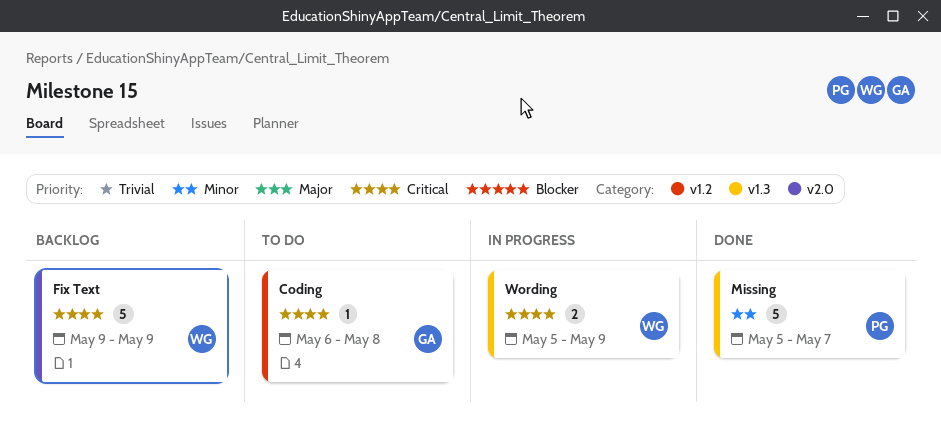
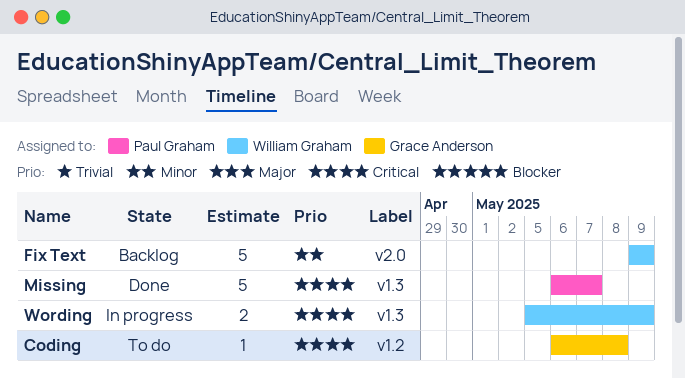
Fix Text, priority: Critical -> Minor
Missing, priority: Minor -> Critical
Missing, start: May 5 -> May 6

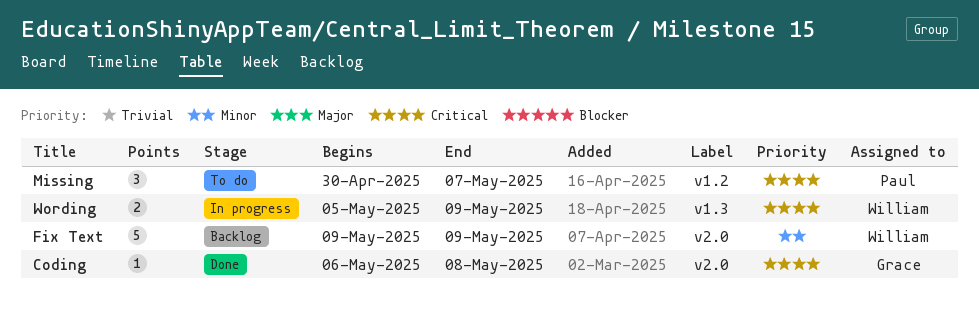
Coding, status: To do -> Done
Coding, label: v1.2 -> v2.0
Missing, status: Done -> To do
Missing, label: v1.3 -> v1.2
Missing, estimate: 5 -> 3
Missing, start: May 6 -> Apr 30

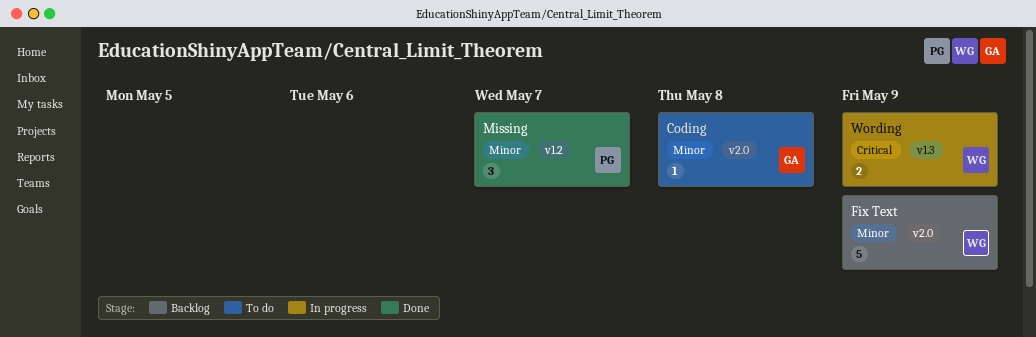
Coding, status: Done -> To do
Coding, priority: Critical -> Minor
Missing, status: To do -> Done
Missing, priority: Critical -> Minor

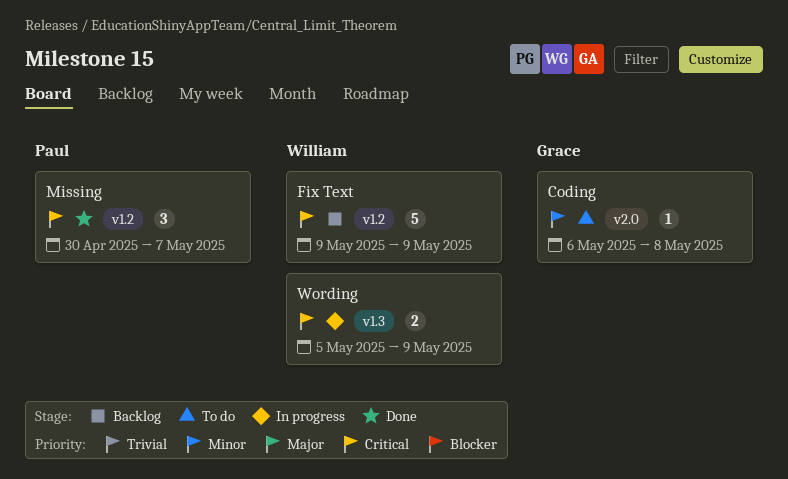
Fix Text, priority: Minor -> Critical
Fix Text, label: v2.0 -> v1.2
Missing, priority: Minor -> Critical

